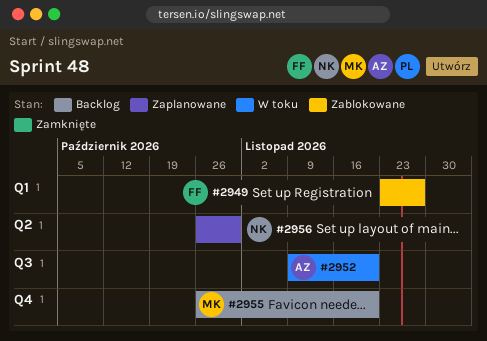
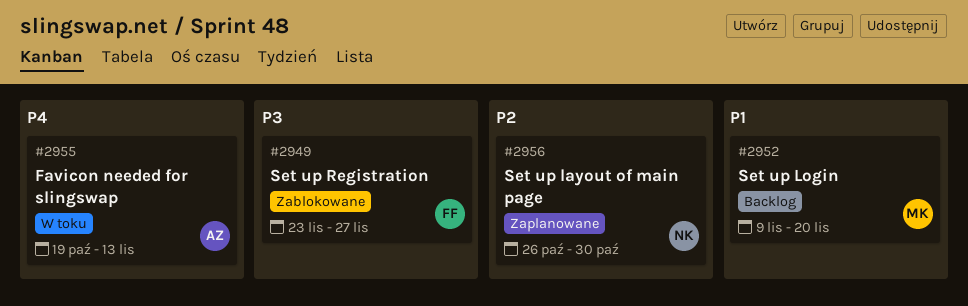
#2952, status: W toku -> Backlog
#2952, owner: AZ -> MK
#2955, status: Backlog -> W toku
#2955, owner: MK -> AZ
#2955, start: Oct 26 -> Oct 19
#2955, due: Nov 20 -> Nov 13

